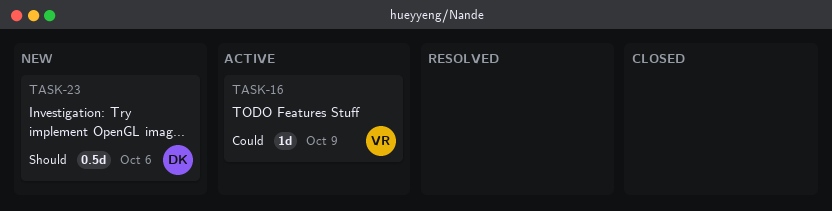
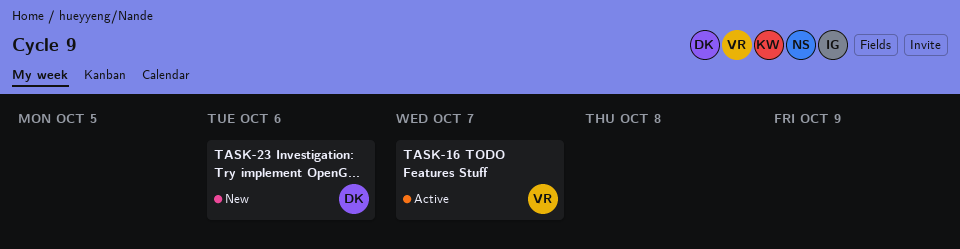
TASK-16, due: Oct 9 -> Oct 7

